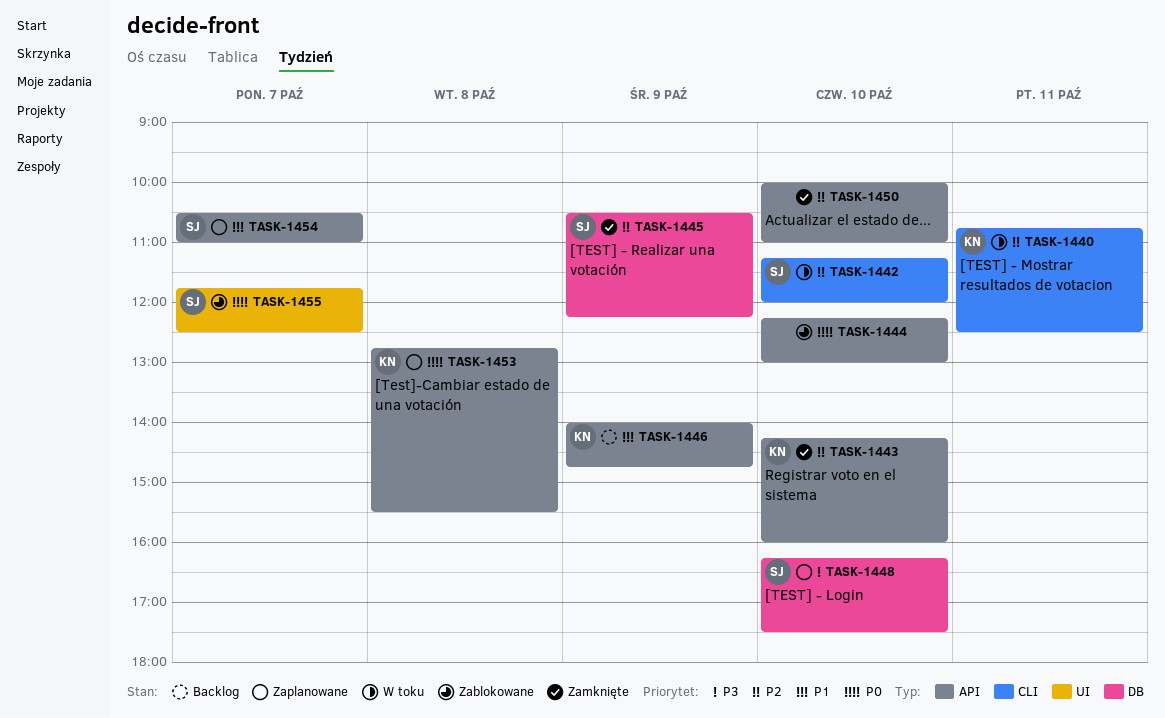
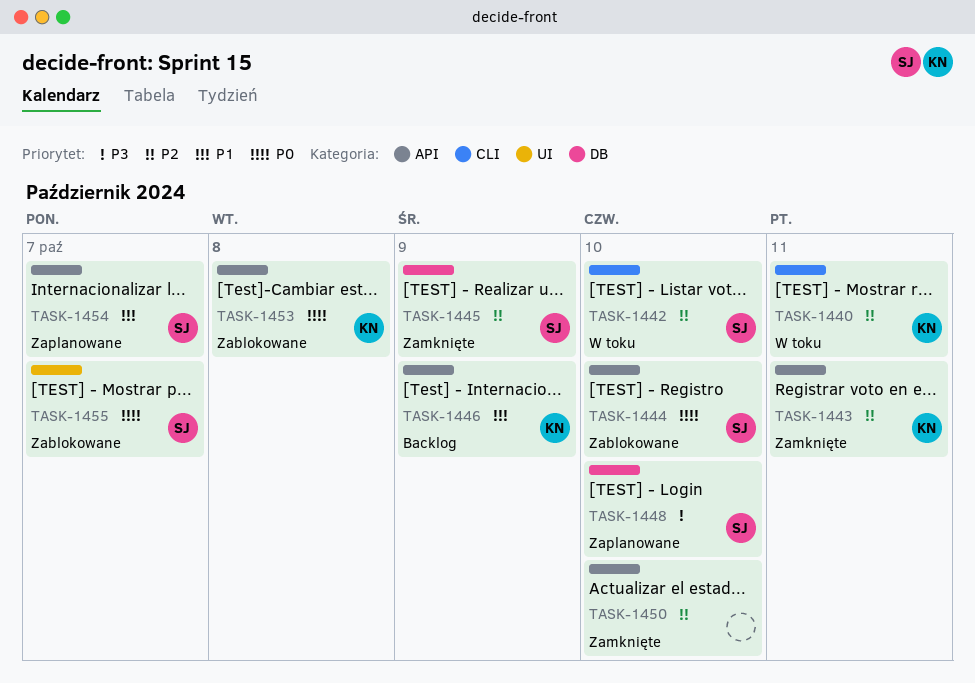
TASK-1443, day: Oct 10 -> Oct 11
TASK-1444, owner: none -> SJ
TASK-1453, status: Zaplanowane -> Zablokowane

